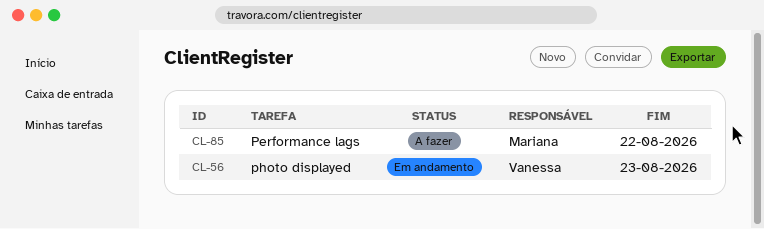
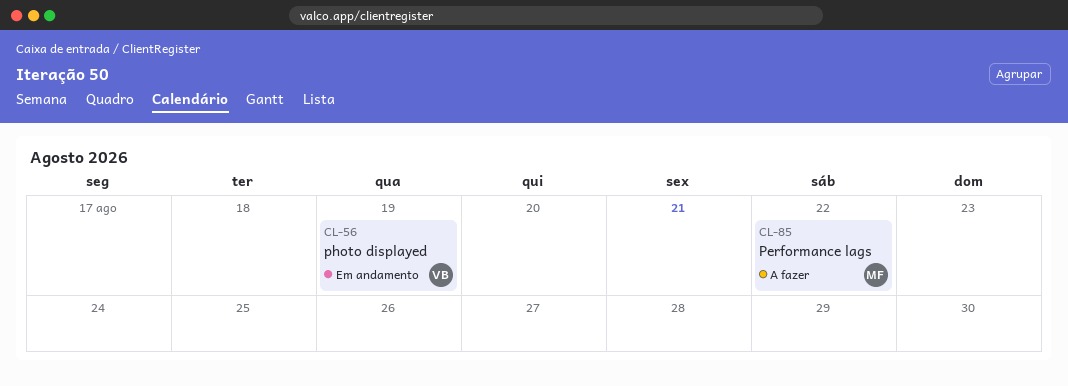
CL-56, due: Aug 23 -> Aug 19

